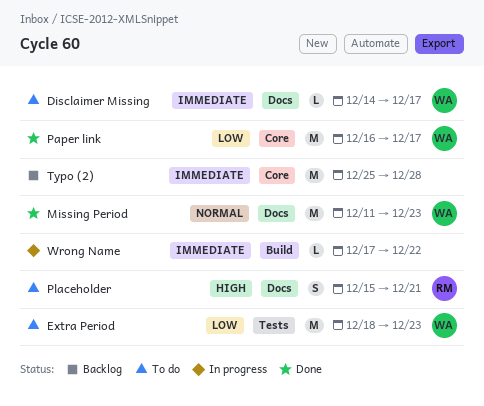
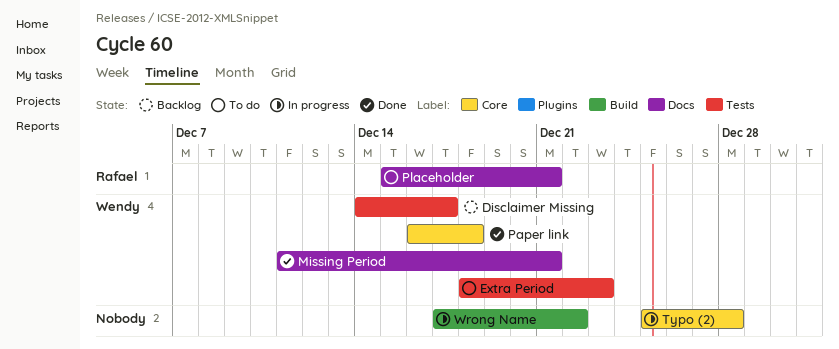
Disclaimer Missing, status: To do -> Backlog
Disclaimer Missing, label: Docs -> Tests
Missing Period, due: Dec 23 -> Dec 21
Paper link, due: Dec 17 -> Dec 18
Typo (2), status: Backlog -> In progress

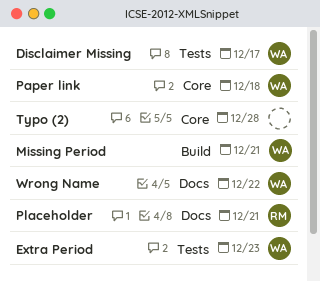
Missing Period, label: Docs -> Build
Wrong Name, owner: none -> Wendy
Wrong Name, label: Build -> Docs

